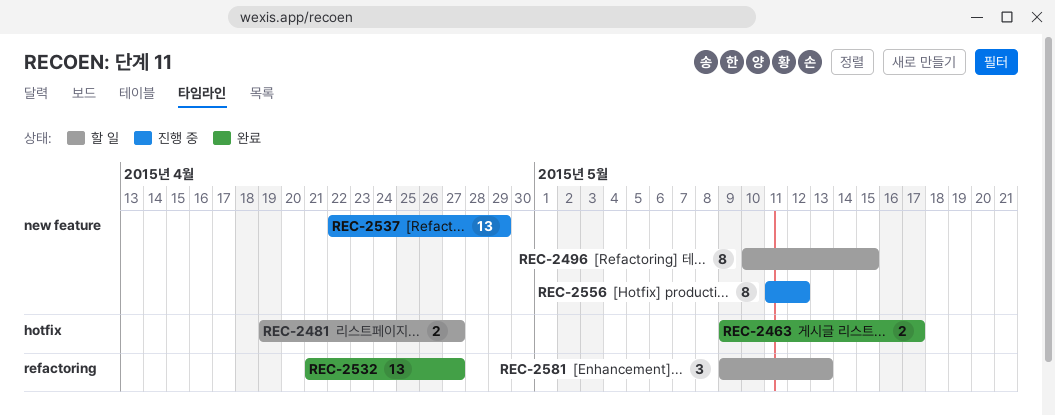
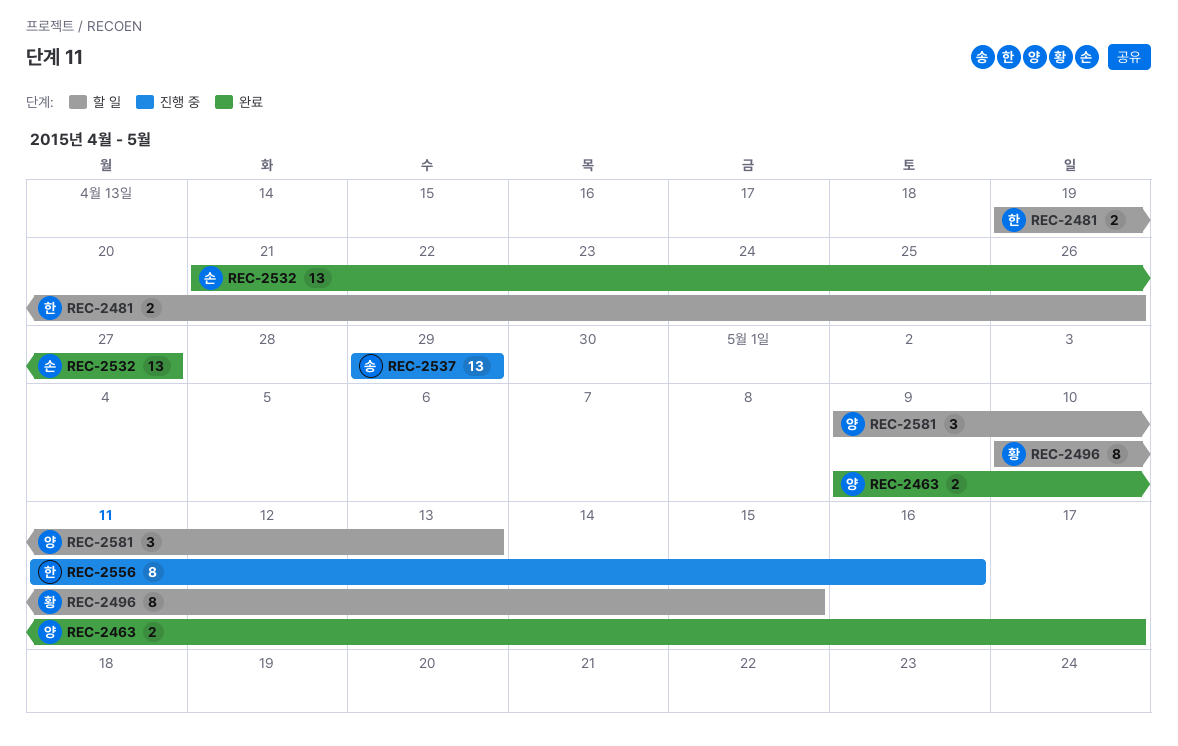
REC-2481, due: Apr 27 -> Apr 26
REC-2537, start: Apr 22 -> Apr 29
REC-2556, due: May 12 -> May 16

